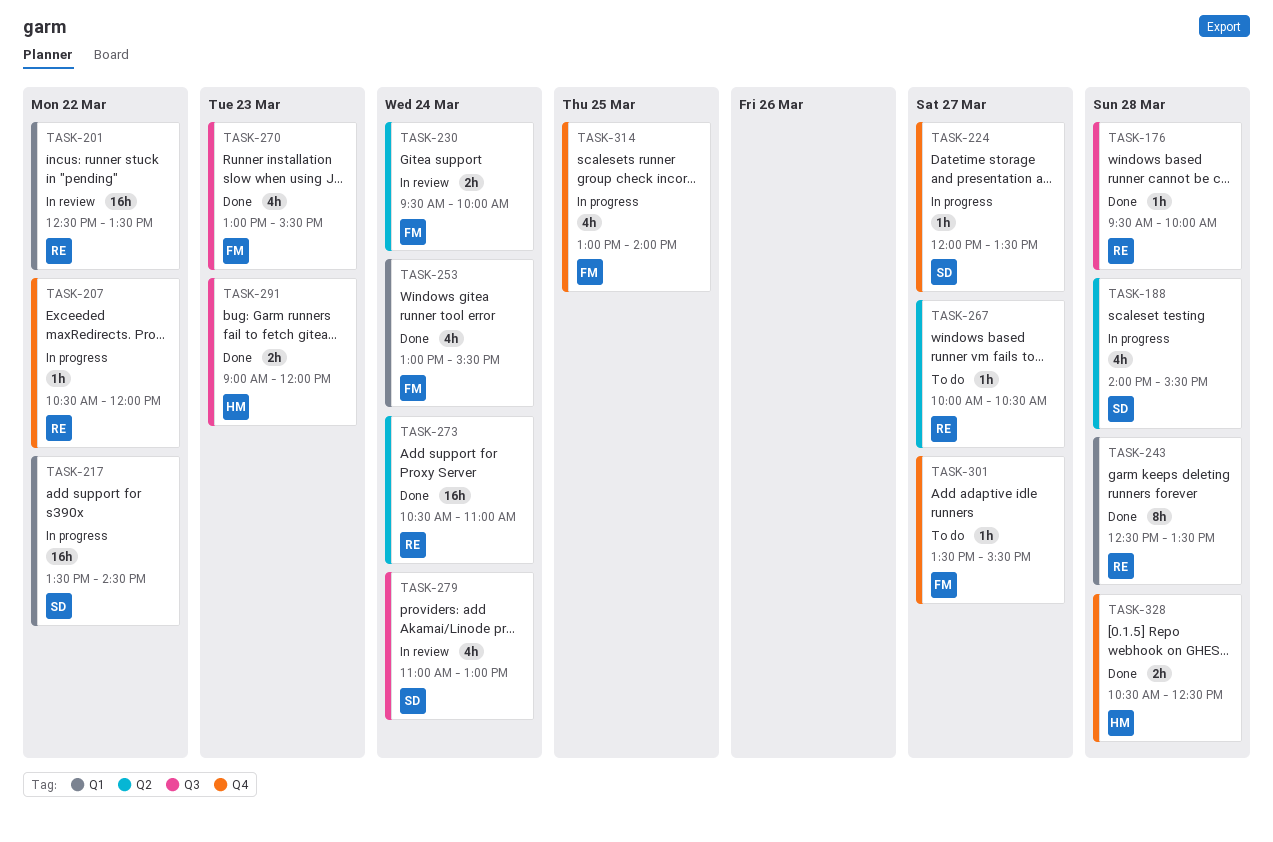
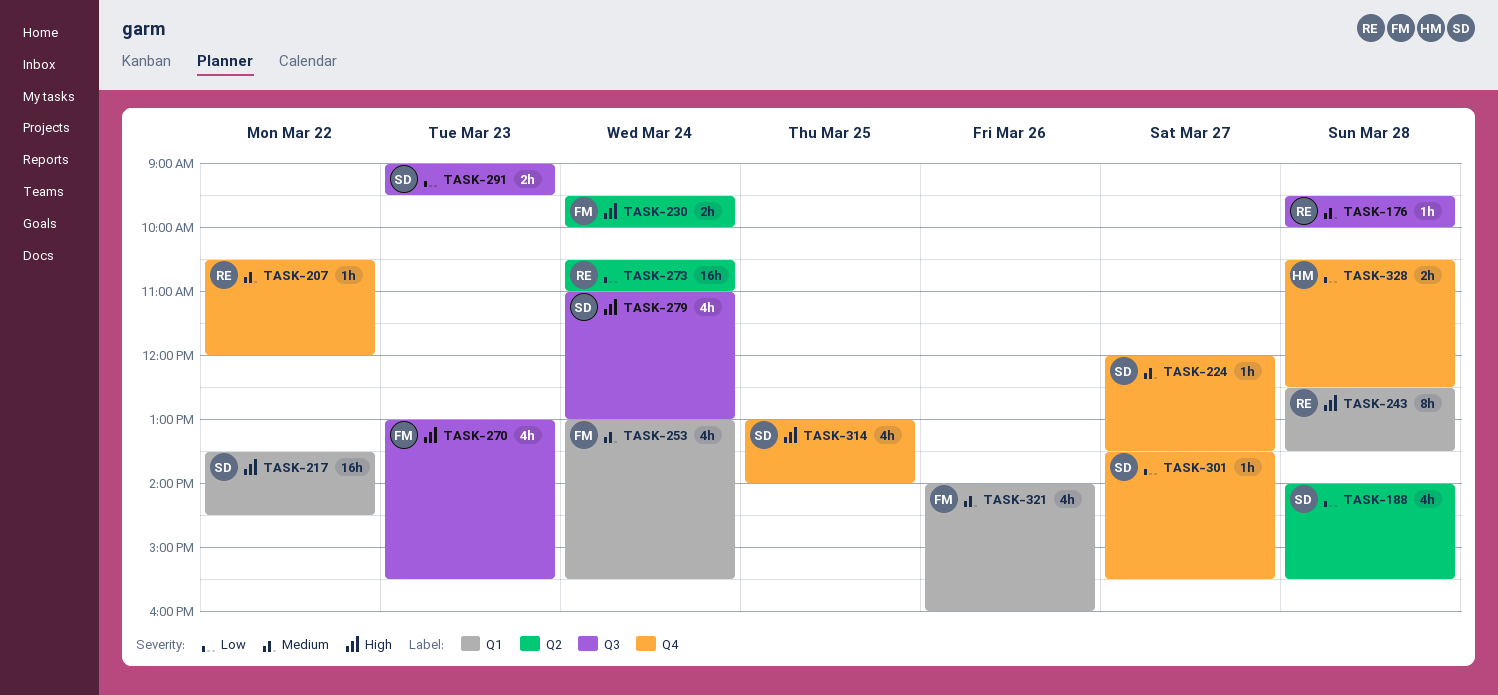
TASK-201: present -> none
TASK-267: present -> none
TASK-291, owner: HM -> SD
TASK-291, ends: 12:00 -> 09:30
TASK-301, owner: FM -> SD
TASK-314, owner: FM -> SD
TASK-321: none -> present

